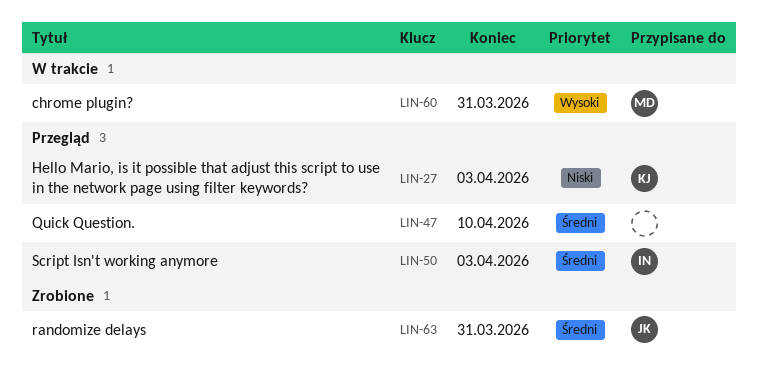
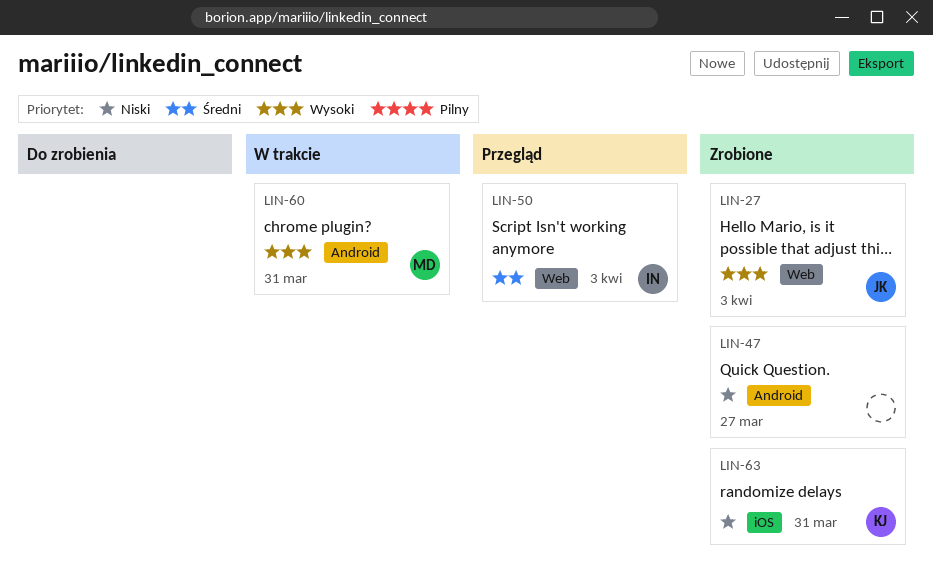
LIN-27, status: Przegląd -> Zrobione
LIN-27, owner: KJ -> JK
LIN-27, priority: Niski -> Wysoki
LIN-47, status: Przegląd -> Zrobione
LIN-47, priority: Średni -> Niski
LIN-47, due: Apr 10 -> Mar 27
LIN-63, owner: JK -> KJ
LIN-63, priority: Średni -> Niski

